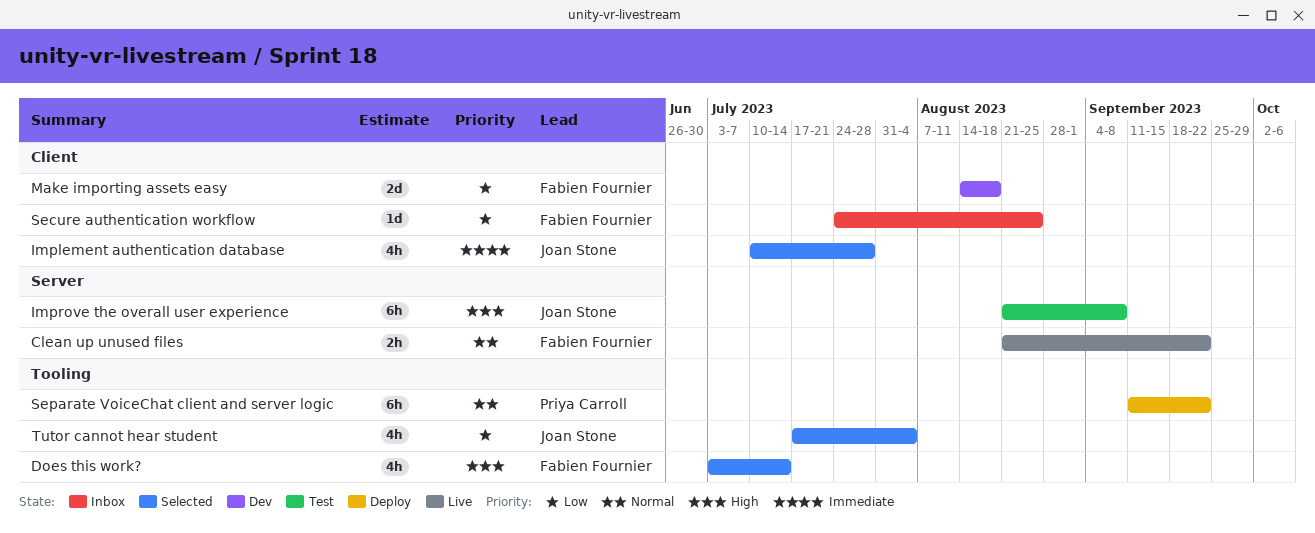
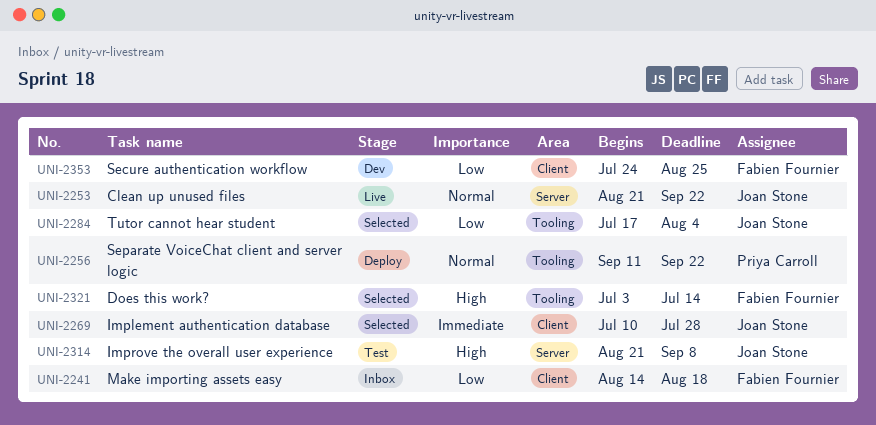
Clean up unused files, owner: Fabien Fournier -> Joan Stone
Make importing assets easy, status: Dev -> Inbox
Secure authentication workflow, status: Inbox -> Dev

